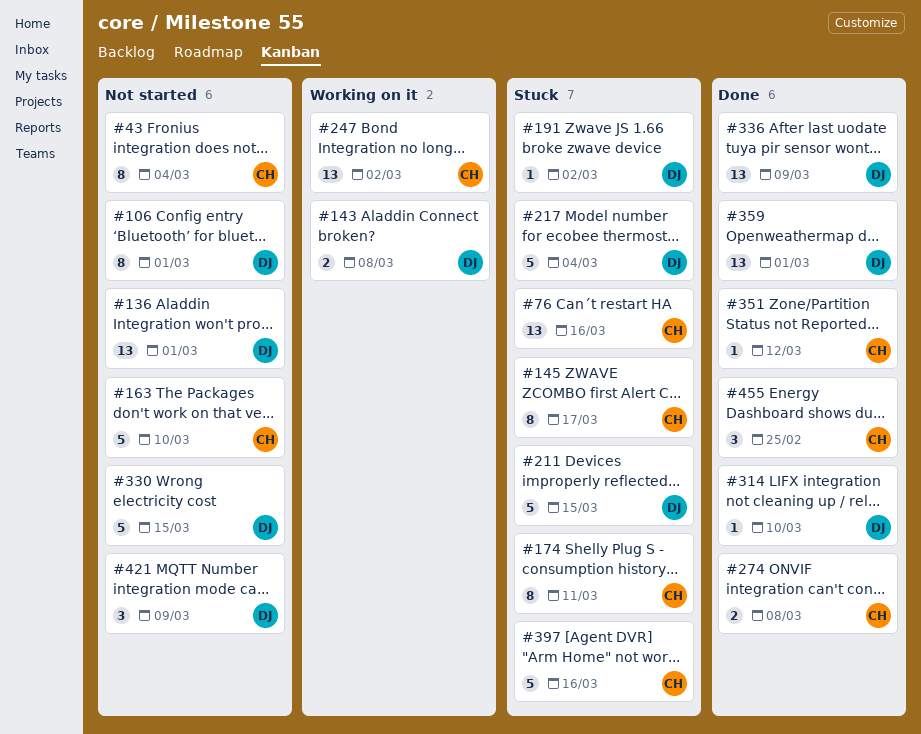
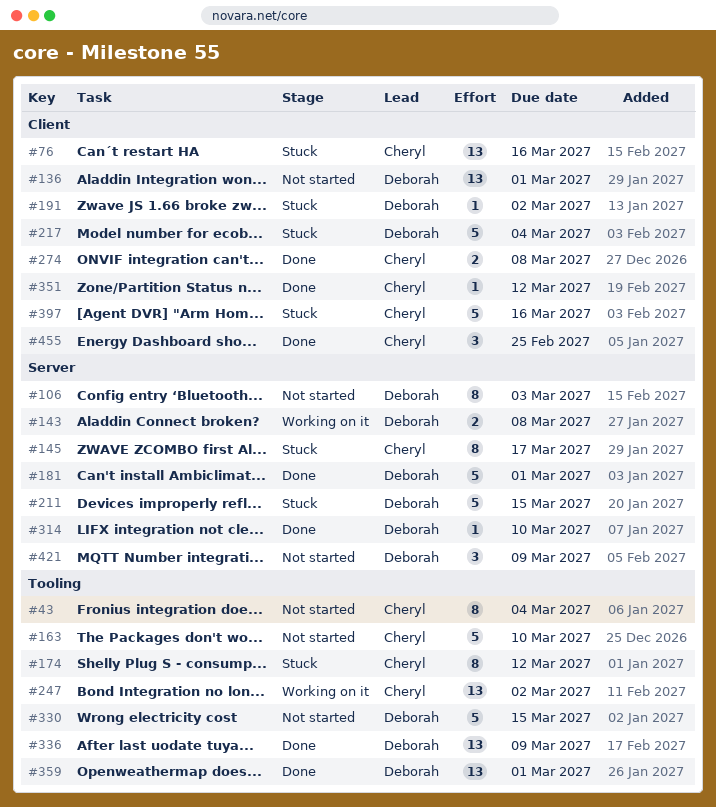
#106, due: Mar 1 -> Mar 3
#174, due: Mar 11 -> Mar 12
#181: none -> present

